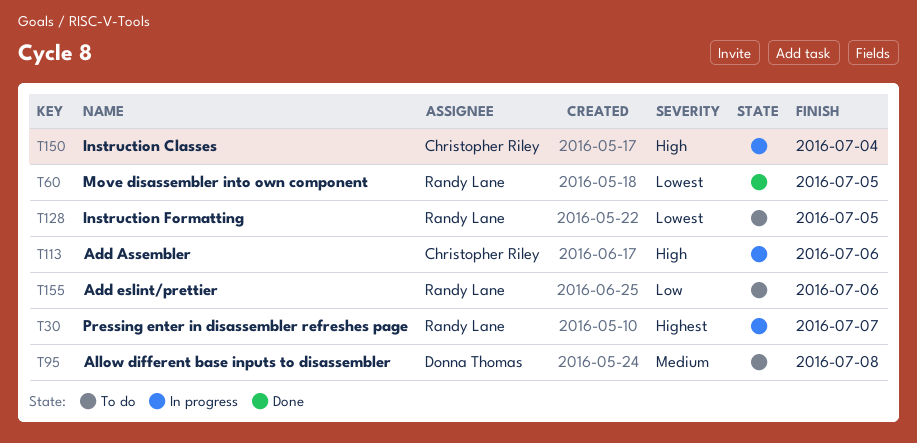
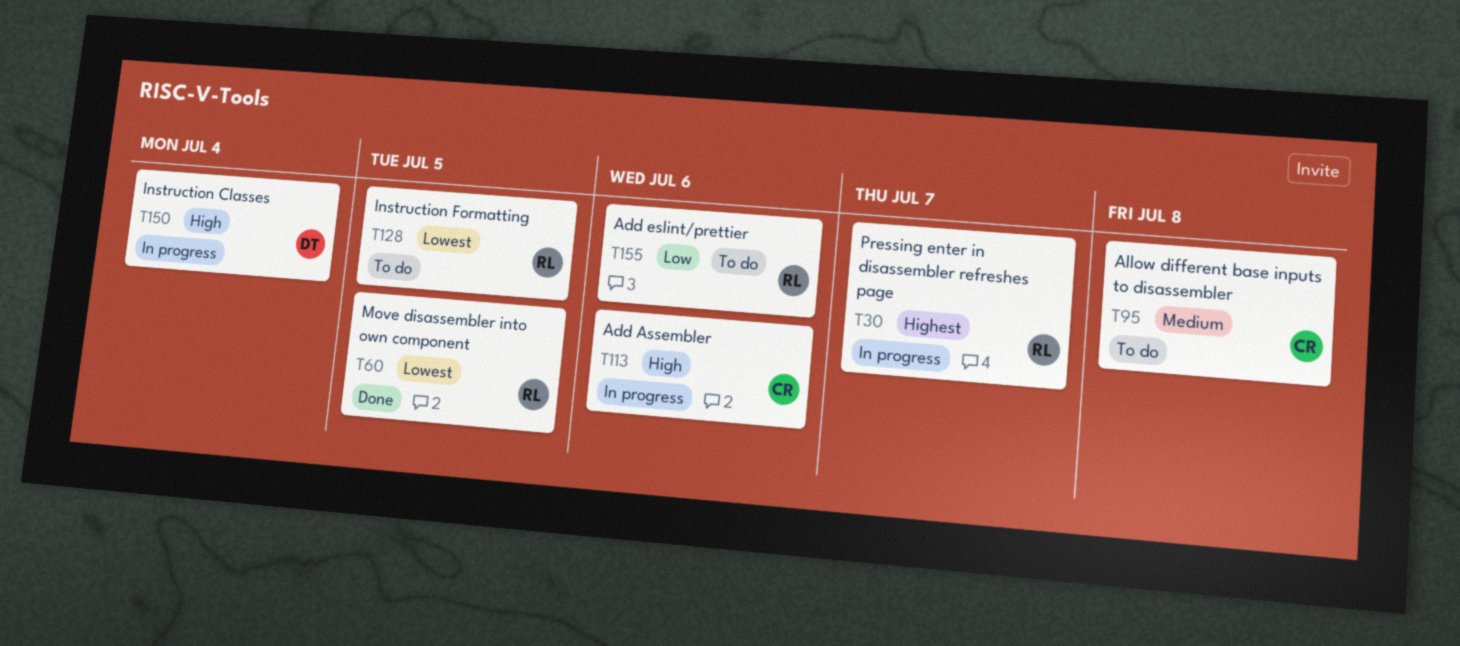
T95, owner: Donna Thomas -> Christopher Riley
T150, owner: Christopher Riley -> Donna Thomas

